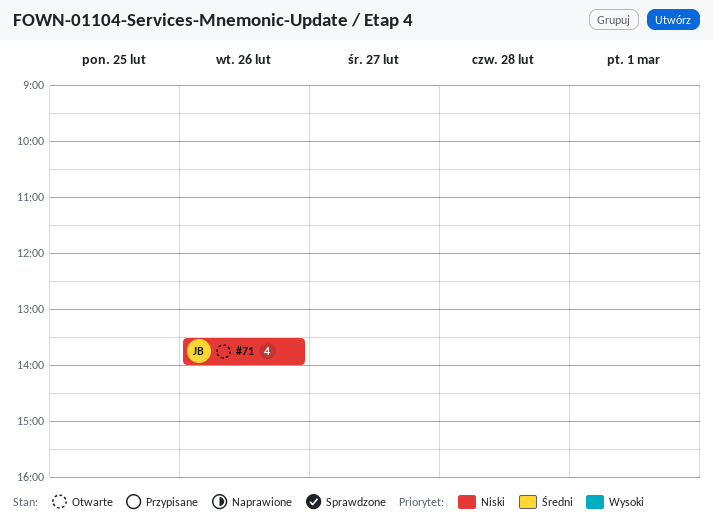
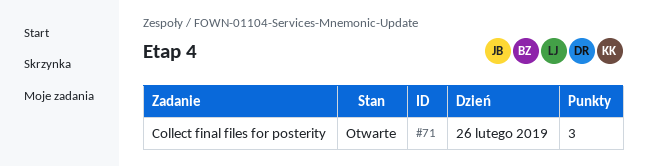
#71, estimate: 4 -> 3

